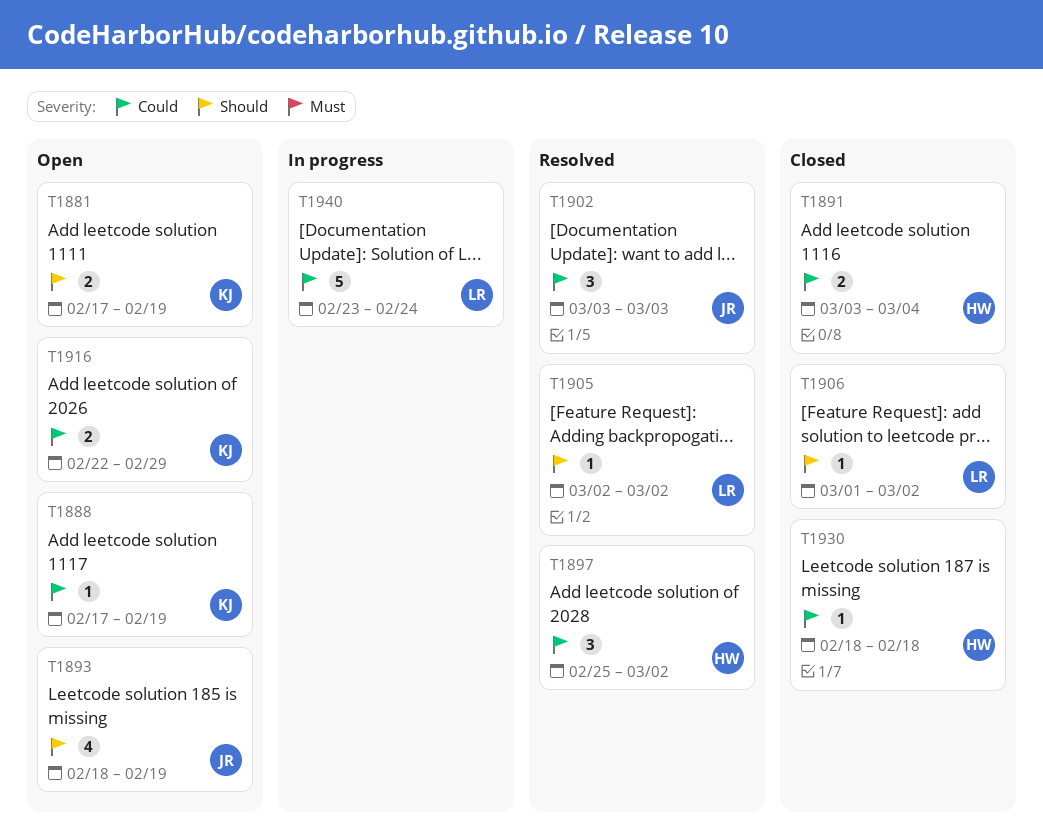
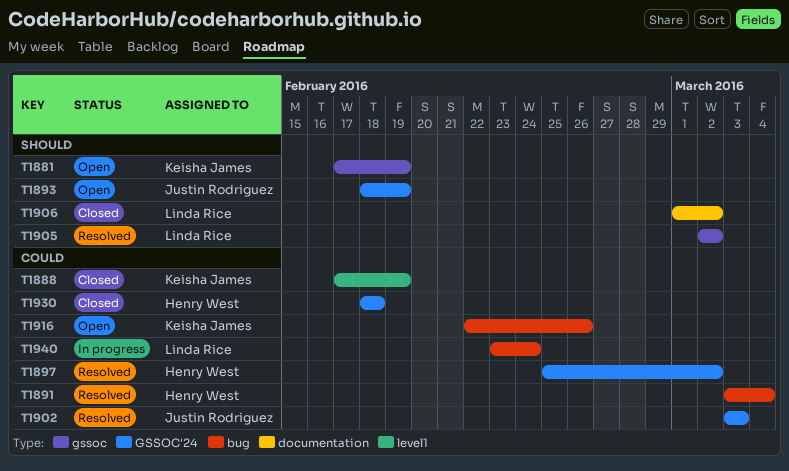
T1888, status: Open -> Closed
T1891, status: Closed -> Resolved
T1916, due: Feb 29 -> Feb 26

